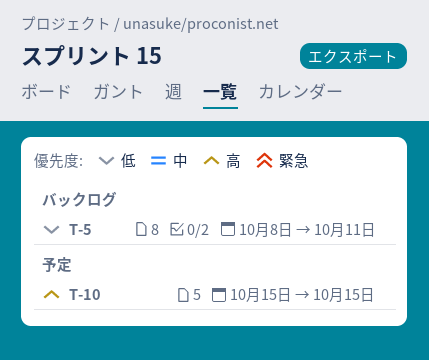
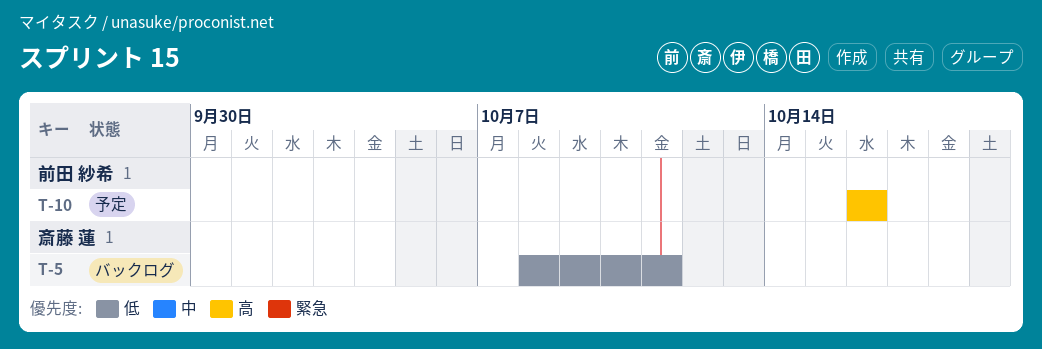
T-10, start: Oct 15 -> Oct 16
T-10, due: Oct 15 -> Oct 16

